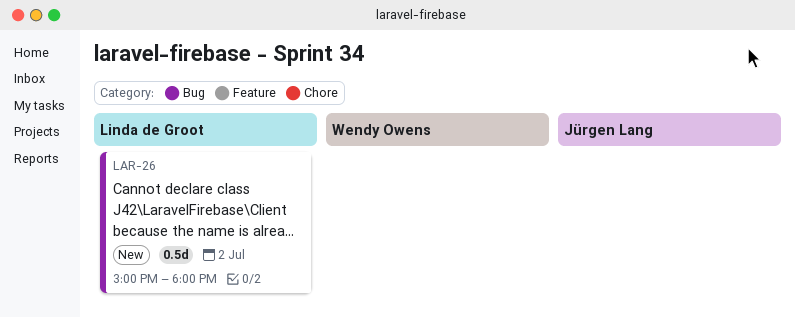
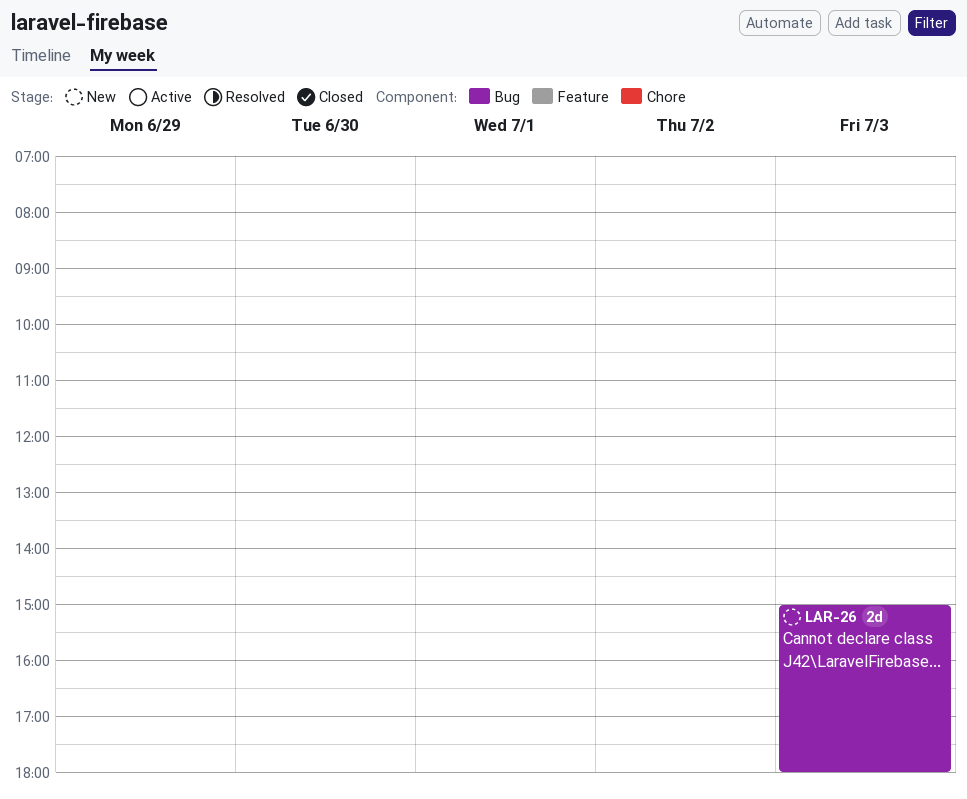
LAR-26, estimate: 0.5d -> 2d
LAR-26, day: Jul 2 -> Jul 3

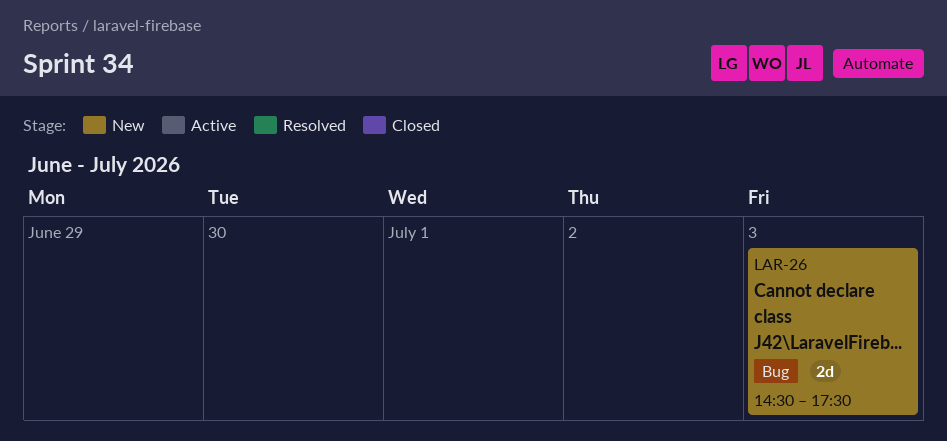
LAR-26, begins: 15:00 -> 14:30
LAR-26, ends: 18:00 -> 17:30

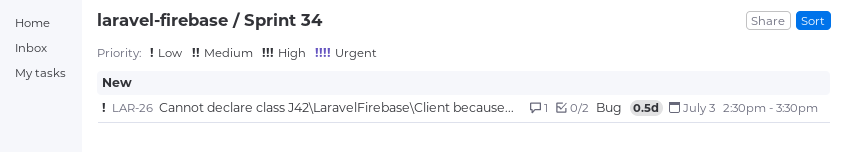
LAR-26, estimate: 2d -> 0.5d
LAR-26, ends: 17:30 -> 15:30

